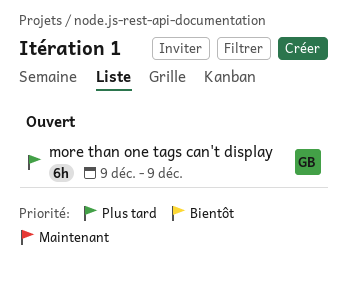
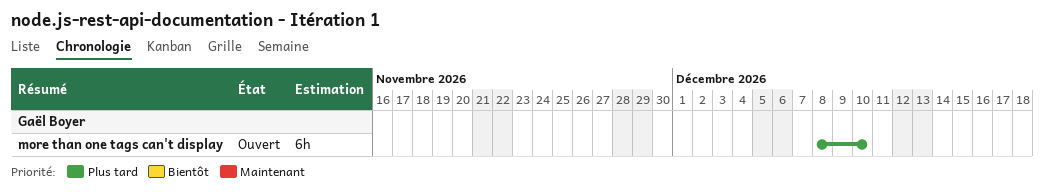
more than one tags can't display, start: Dec 9 -> Dec 8
more than one tags can't display, due: Dec 9 -> Dec 10

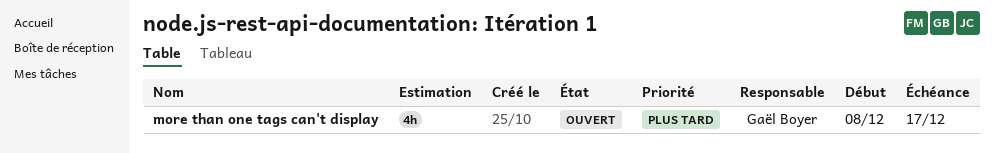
more than one tags can't display, estimate: 6h -> 4h
more than one tags can't display, due: Dec 10 -> Dec 17

